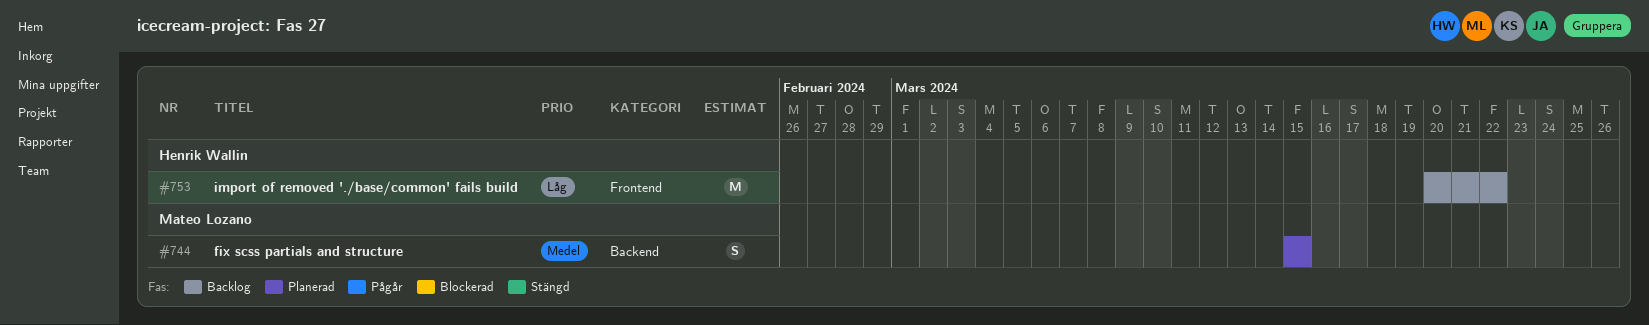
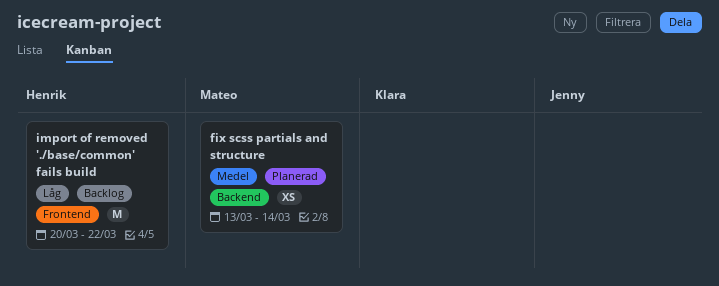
fix scss partials and structure, estimate: S -> XS
fix scss partials and structure, start: Mar 15 -> Mar 13
fix scss partials and structure, due: Mar 15 -> Mar 14

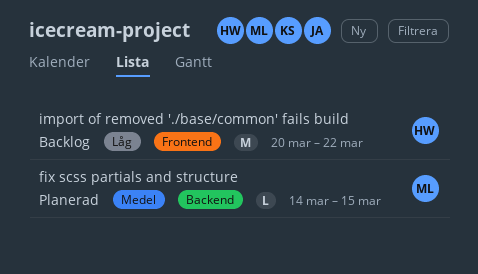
fix scss partials and structure, estimate: XS -> L
fix scss partials and structure, start: Mar 13 -> Mar 14
fix scss partials and structure, due: Mar 14 -> Mar 15

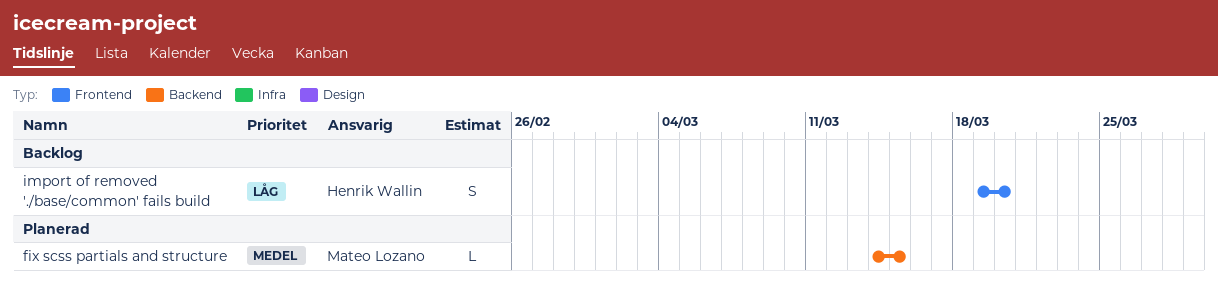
import of removed './base/common' fails build, estimate: M -> S
import of removed './base/common' fails build, start: Mar 20 -> Mar 19
import of removed './base/common' fails build, due: Mar 22 -> Mar 20

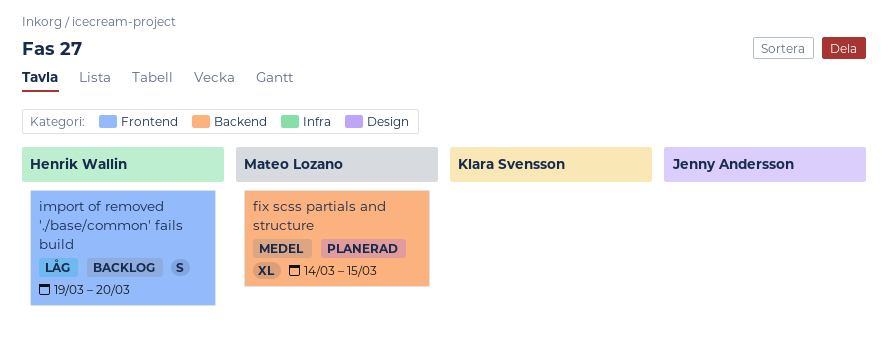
fix scss partials and structure, estimate: L -> XL

